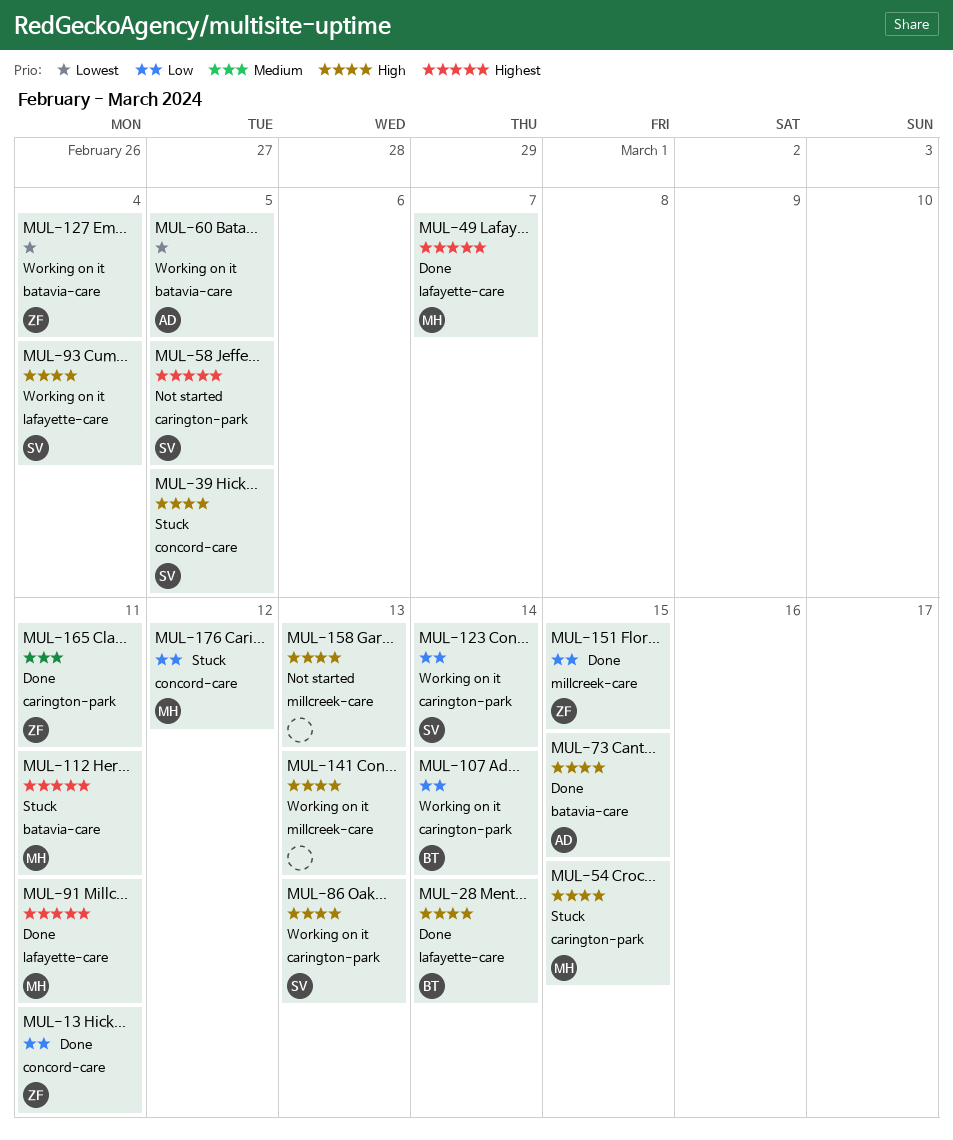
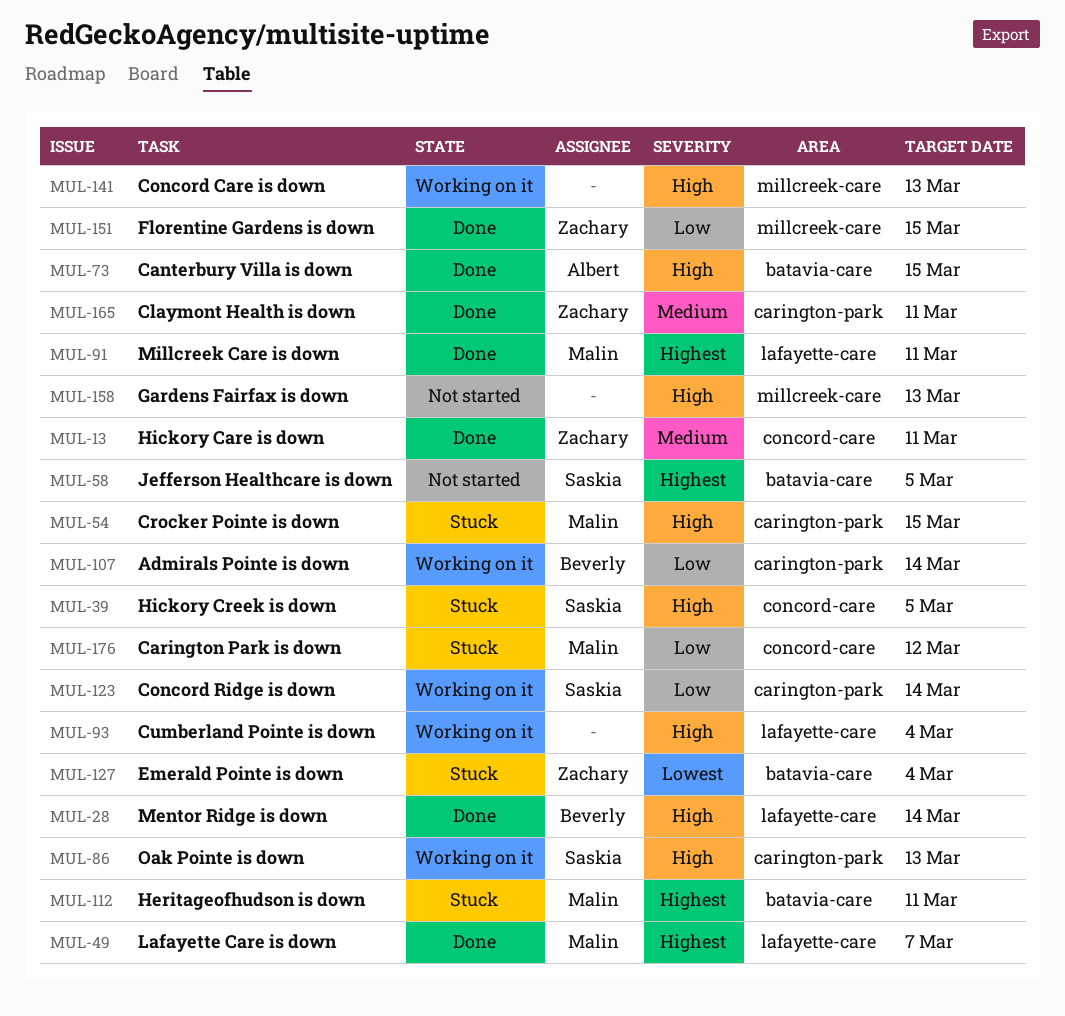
MUL-13, priority: Low -> Medium
MUL-58, label: carington-park -> batavia-care
MUL-60: present -> none
MUL-93, owner: Saskia -> none
MUL-127, status: Working on it -> Stuck

